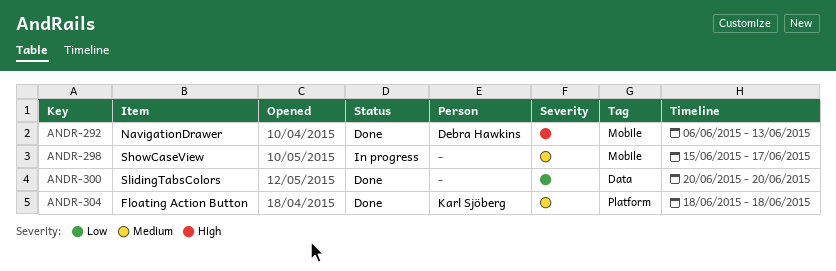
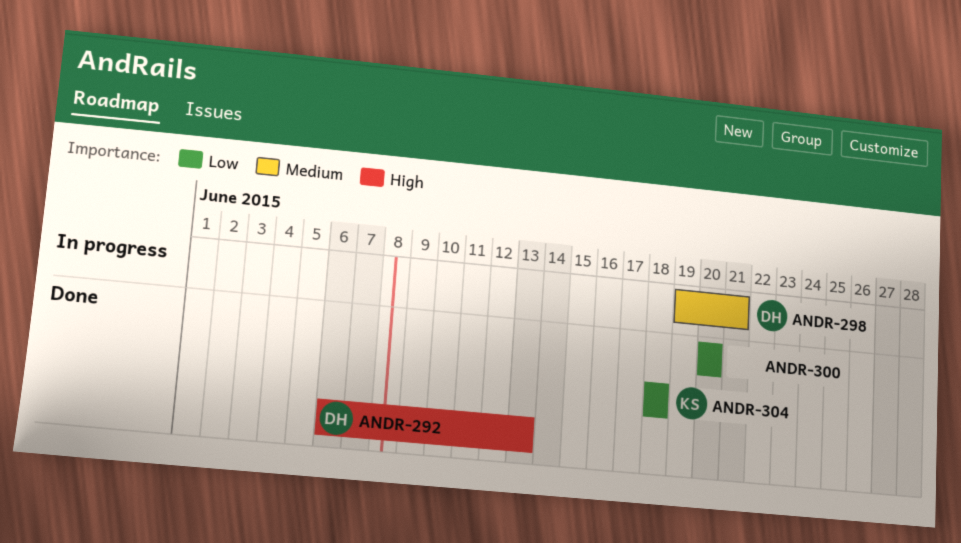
ANDR-298, owner: none -> Debra Hawkins
ANDR-298, start: Jun 15 -> Jun 19
ANDR-298, due: Jun 17 -> Jun 21
ANDR-304, priority: Medium -> Low

